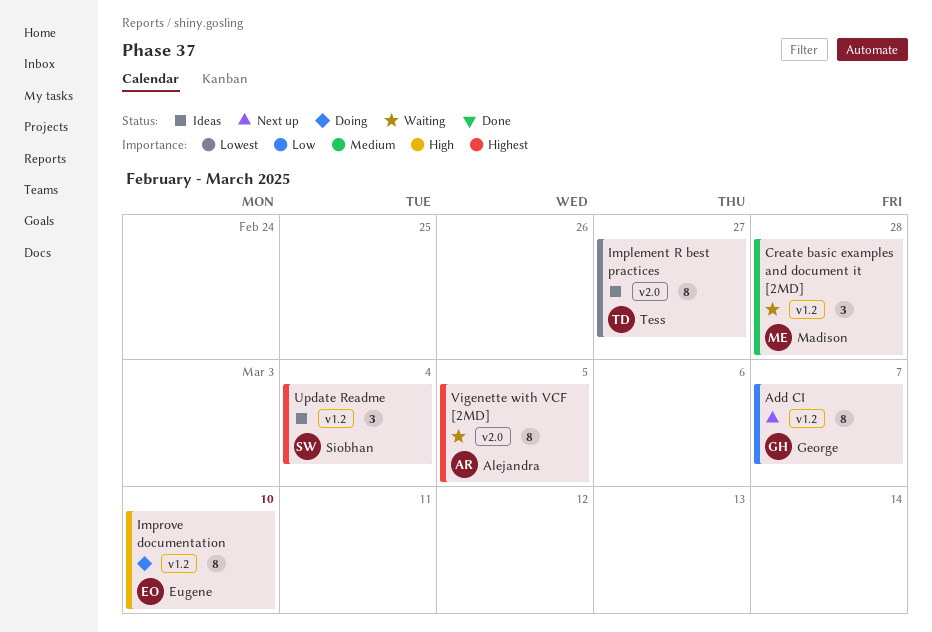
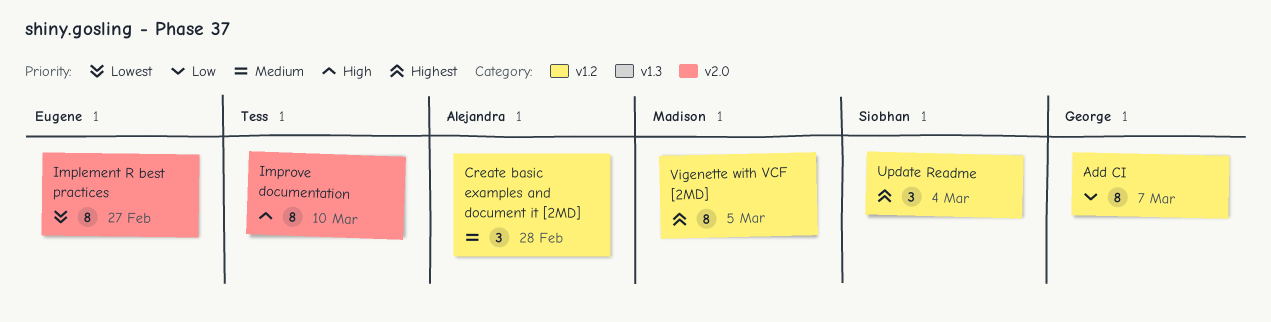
Create basic examples and document it [2MD], owner: Madison -> Alejandra
Implement R best practices, owner: Tess -> Eugene
Improve documentation, owner: Eugene -> Tess
Improve documentation, label: v1.2 -> v2.0
Vigenette with VCF [2MD], owner: Alejandra -> Madison
Vigenette with VCF [2MD], label: v2.0 -> v1.2

